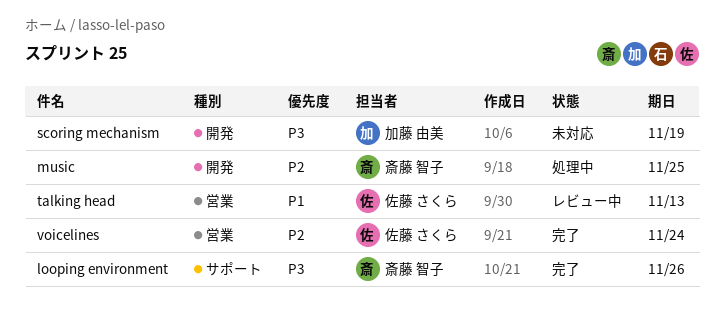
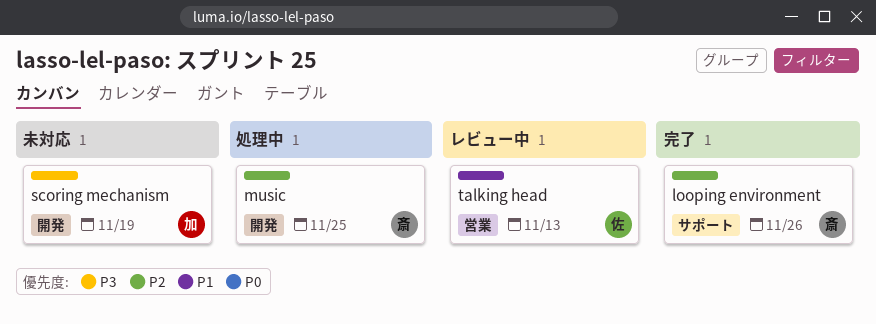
looping environment, priority: P3 -> P2
voicelines: present -> none

